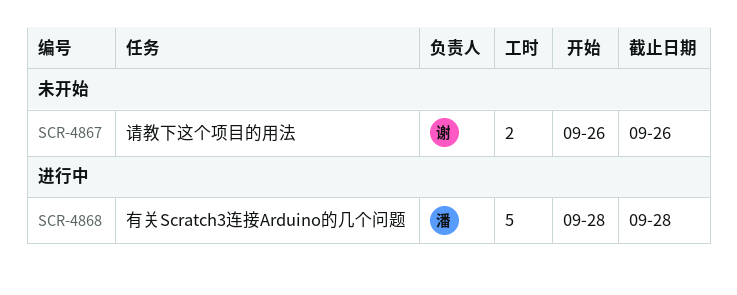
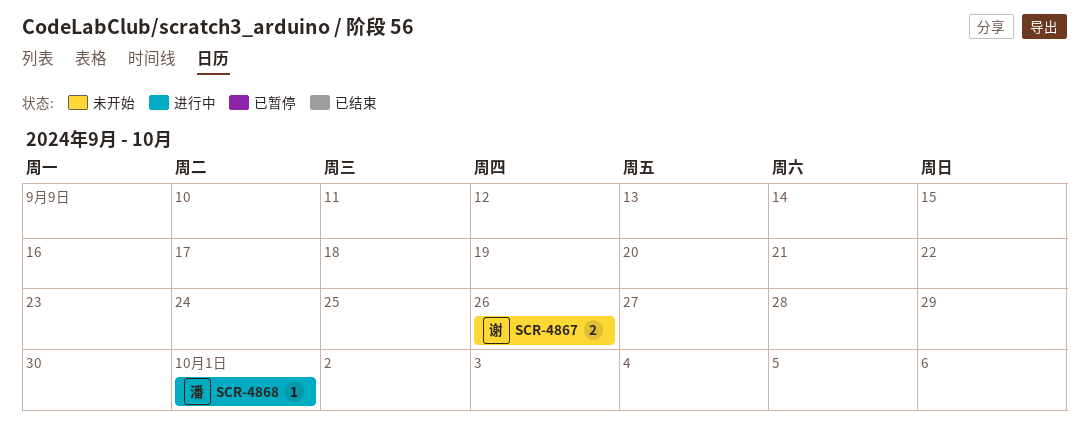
SCR-4868, estimate: 5 -> 1
SCR-4868, start: Sep 28 -> Oct 1
SCR-4868, due: Sep 28 -> Oct 1

